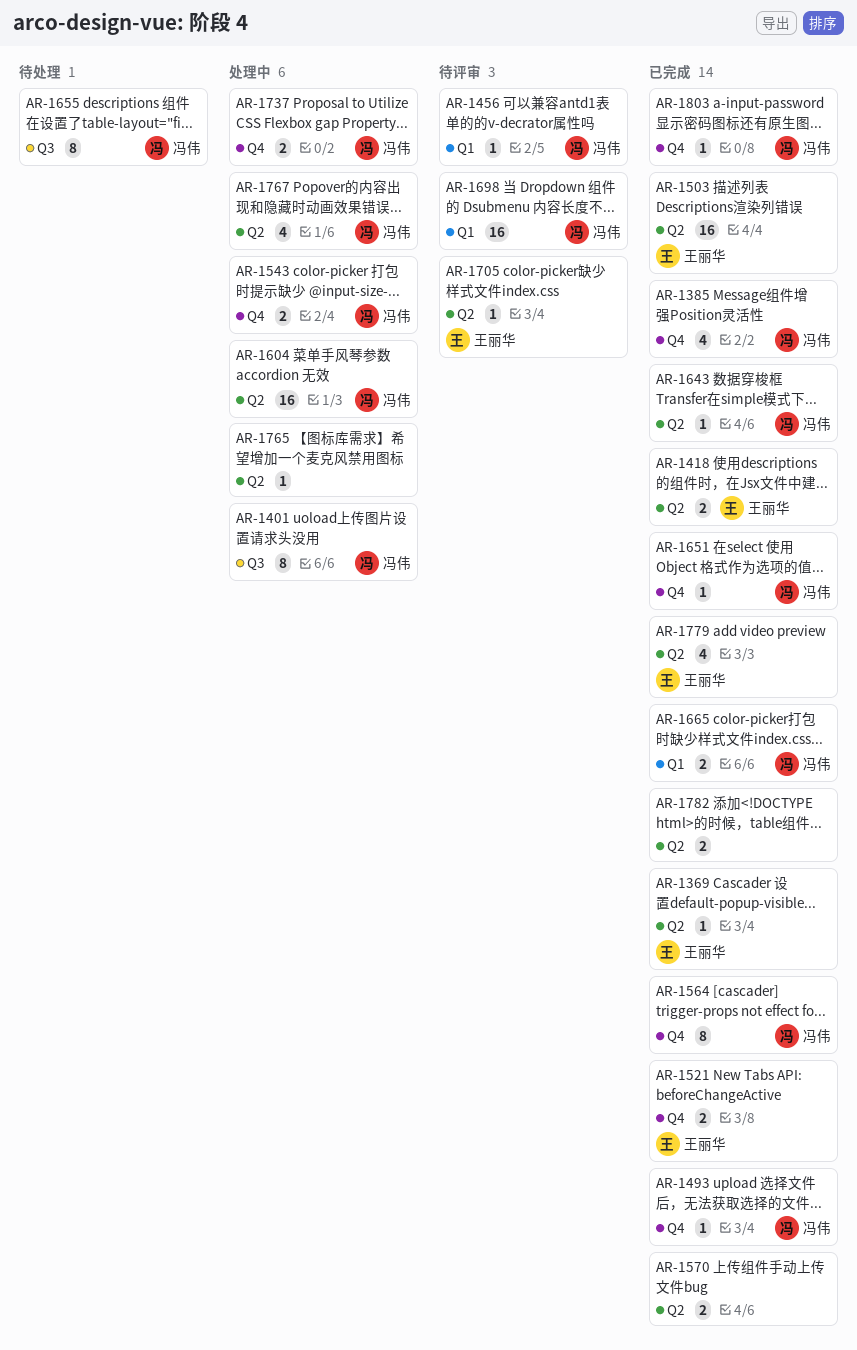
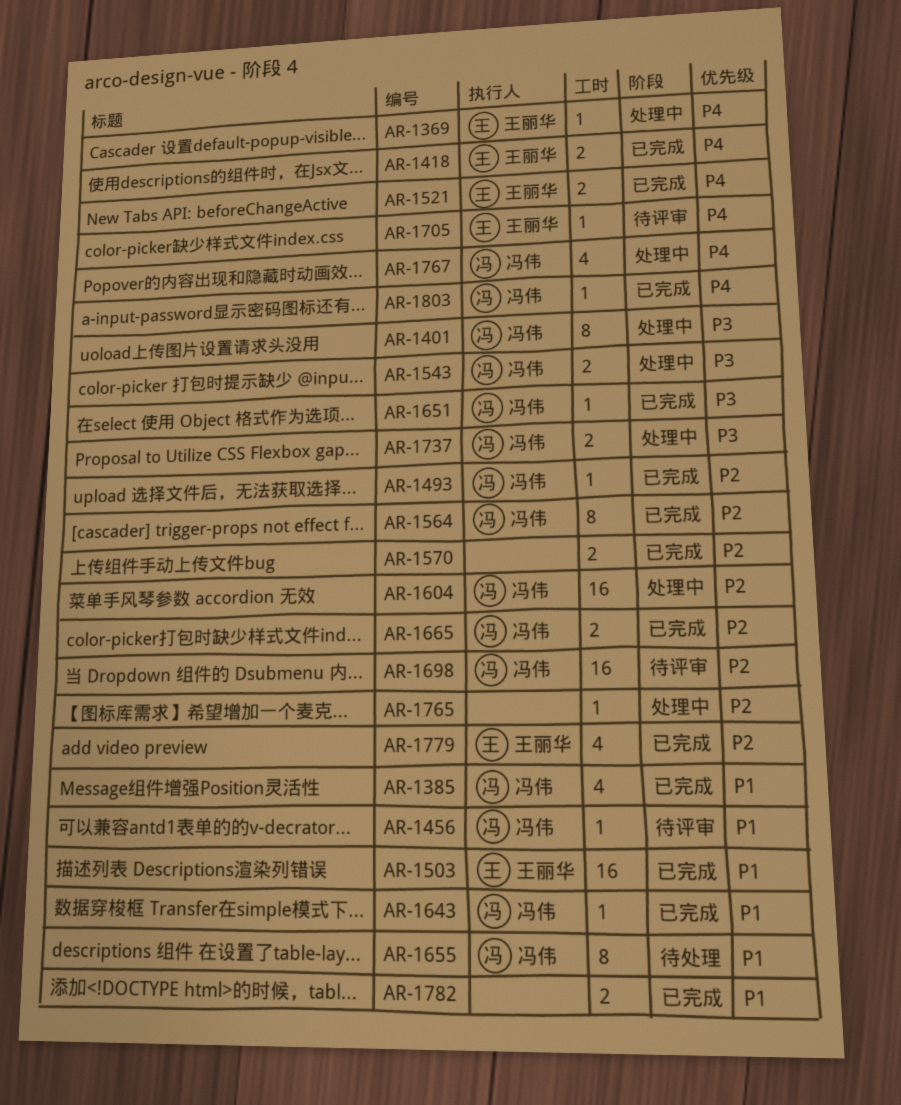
AR-1369, status: 已完成 -> 处理中

